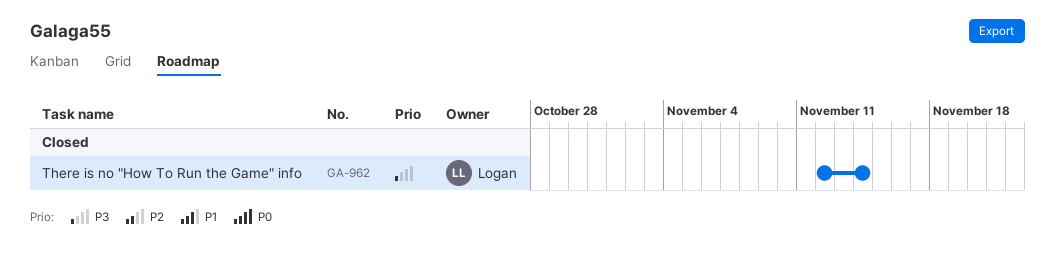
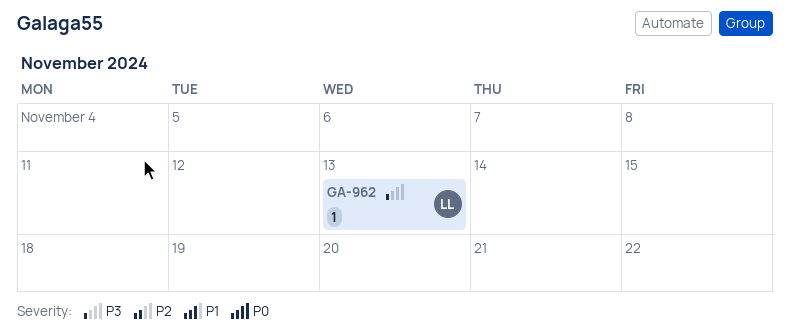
GA-962, due: Nov 14 -> Nov 13

